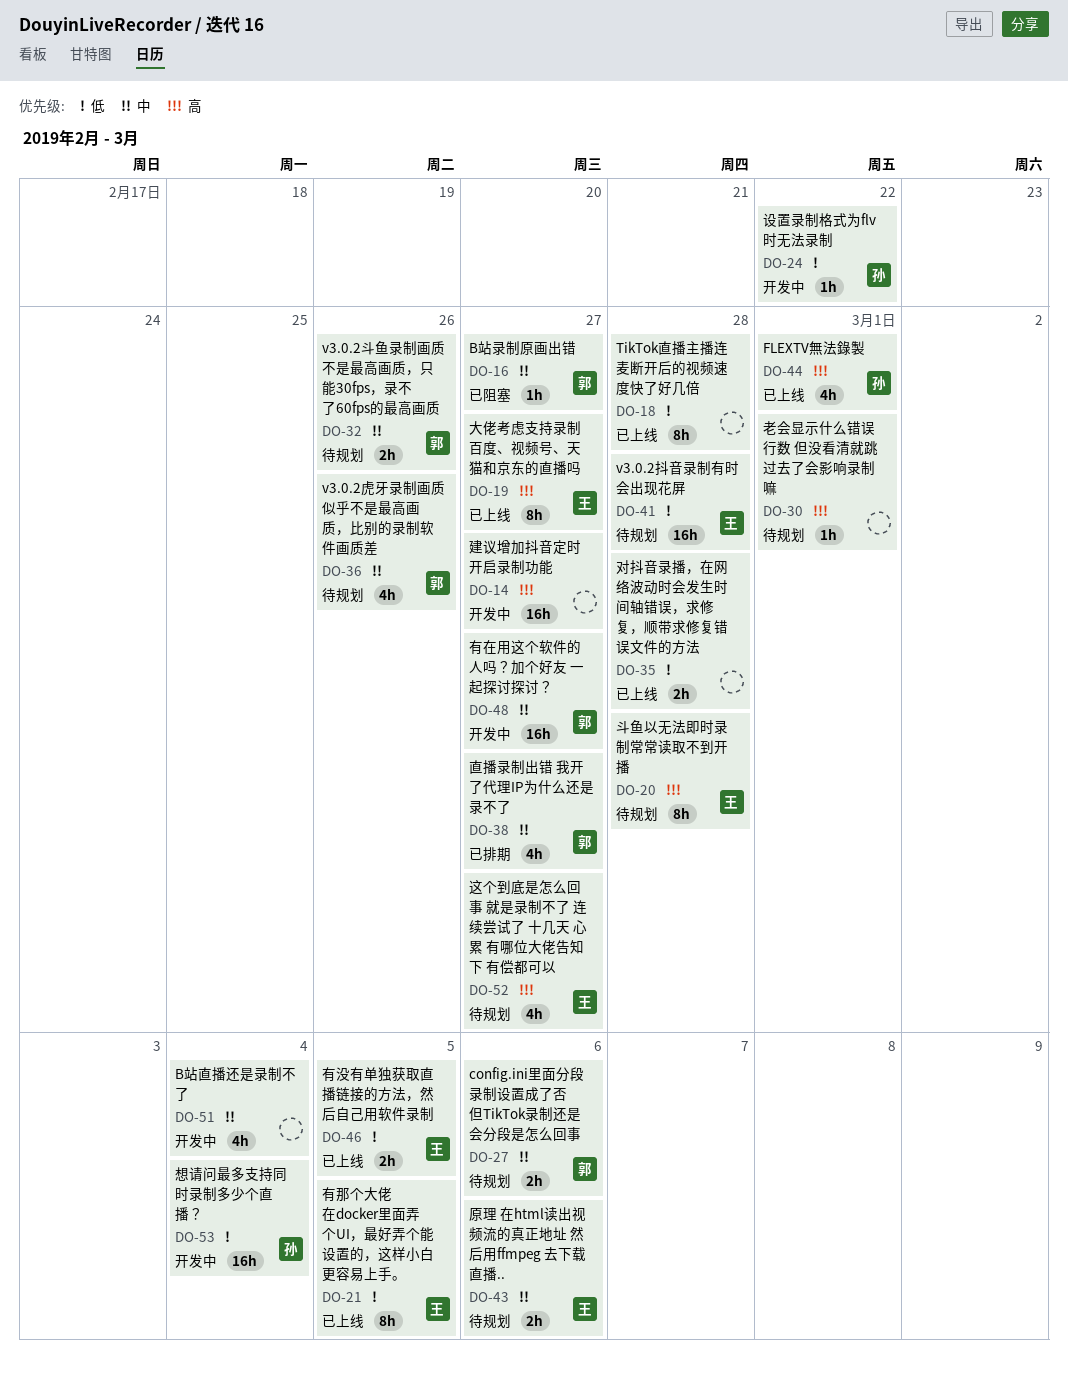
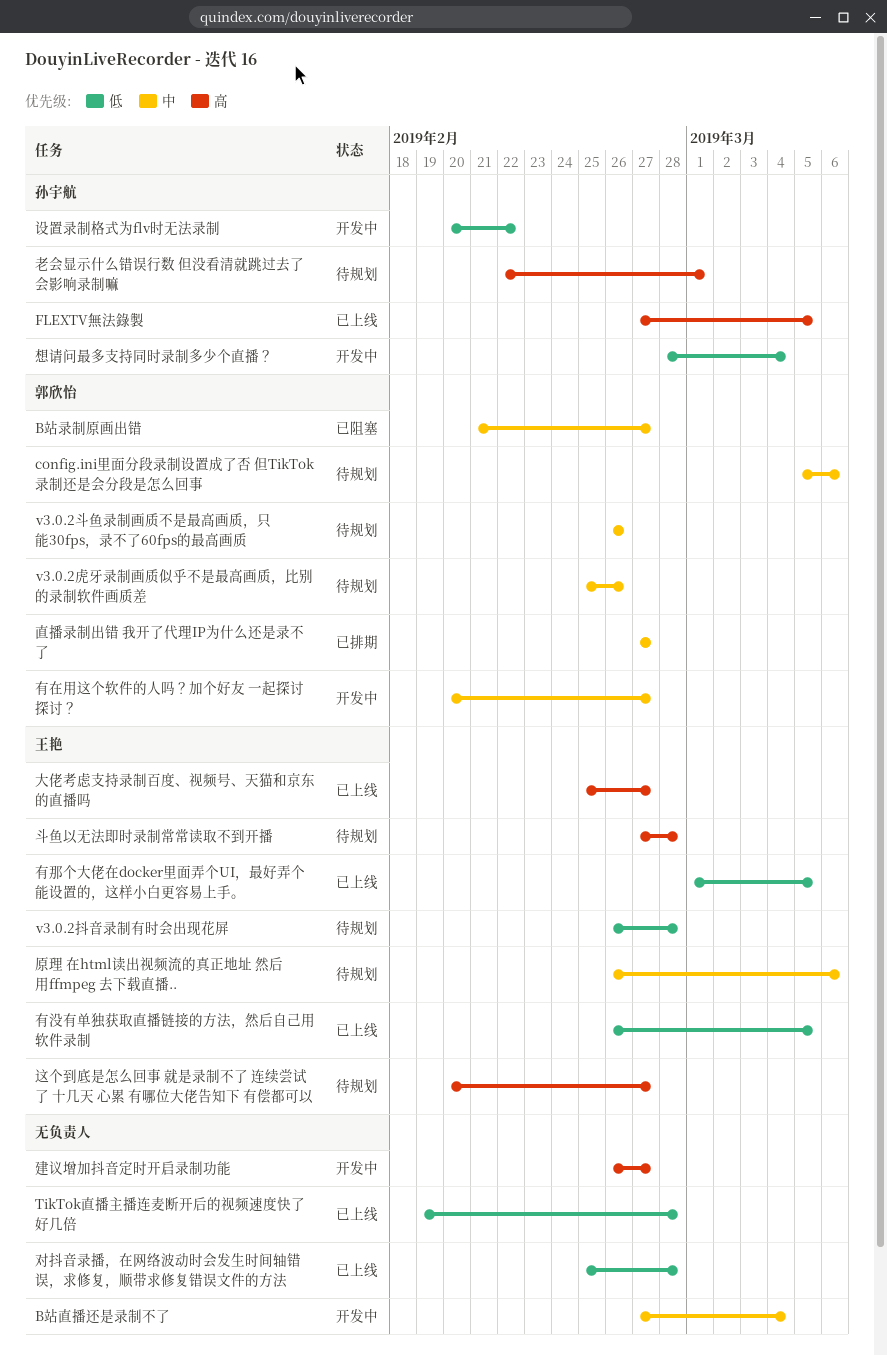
FLEXTV無法錄製, due: Mar 1 -> Mar 5
老会显示什么错误行数 但没看清就跳过去了会影响录制嘛, owner: none -> 孙宇航

